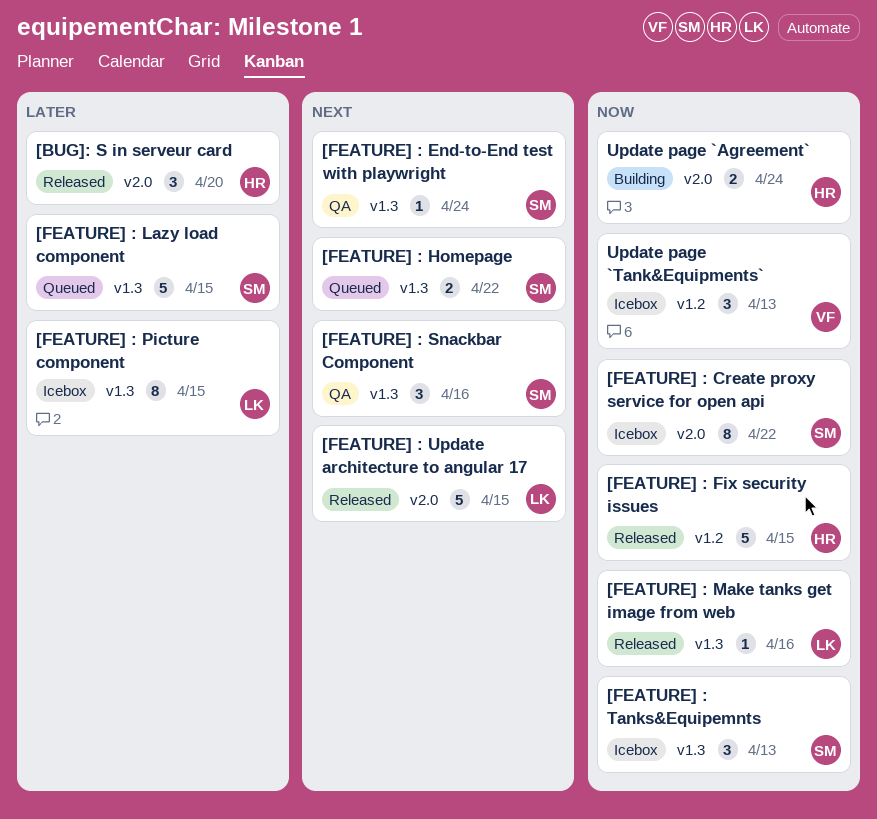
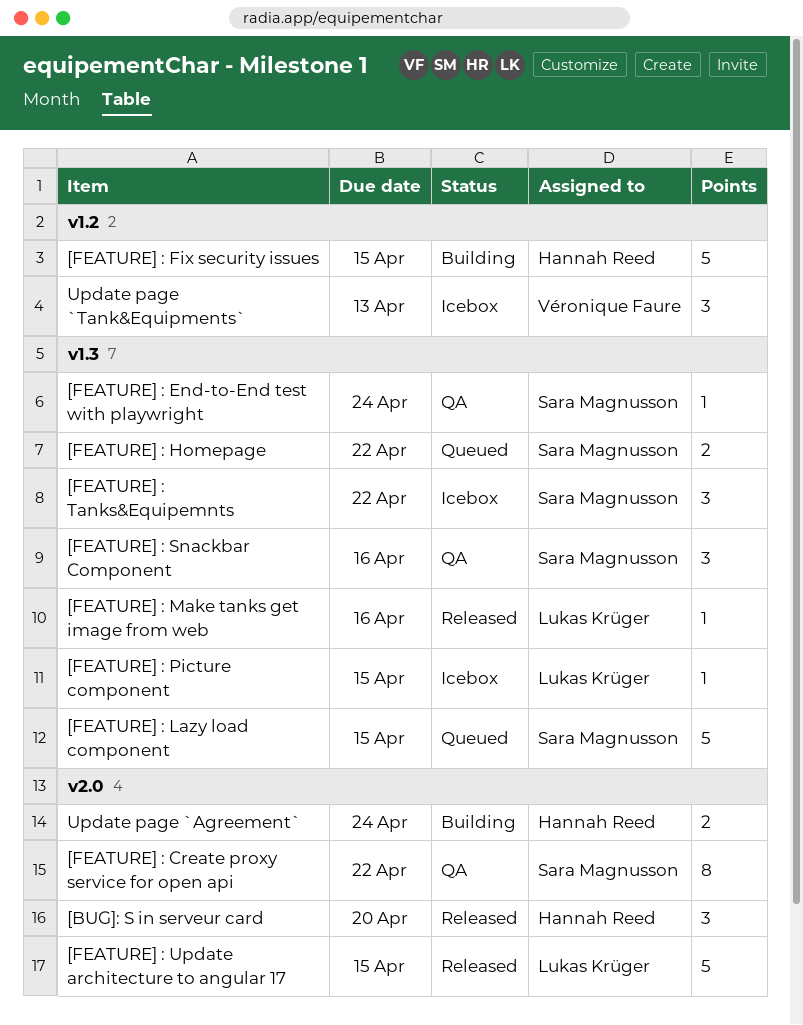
[FEATURE] : Create proxy service for open api, status: Icebox -> QA
[FEATURE] : Fix security issues, status: Released -> Building
[FEATURE] : Picture component, estimate: 8 -> 1
[FEATURE] : Tanks&Equipemnts, due: Apr 13 -> Apr 22

